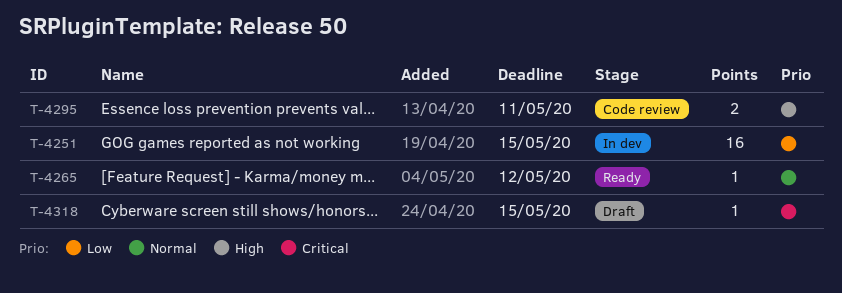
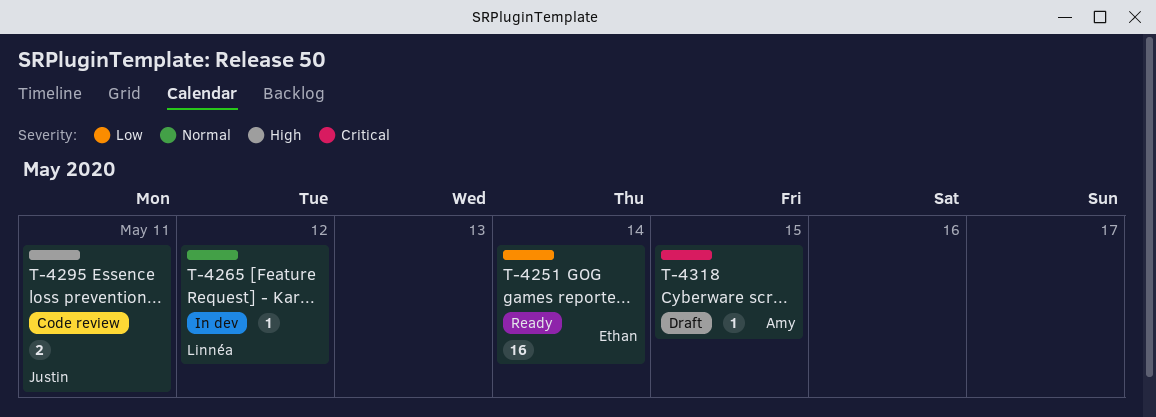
T-4251, status: In dev -> Ready
T-4251, due: May 15 -> May 14
T-4265, status: Ready -> In dev

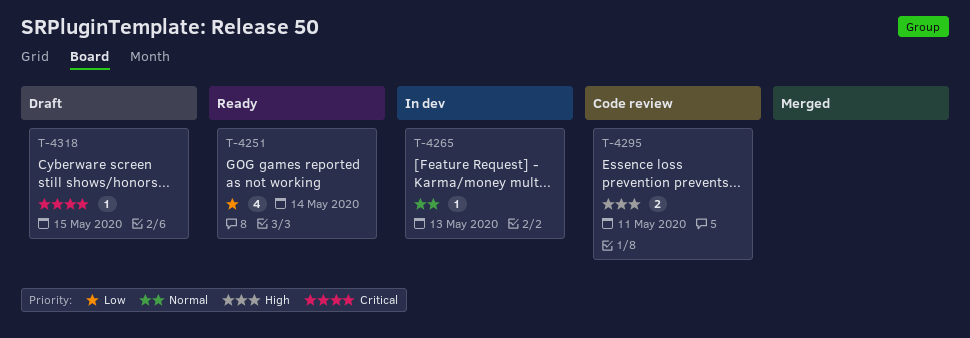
T-4251, estimate: 16 -> 4
T-4265, due: May 12 -> May 13

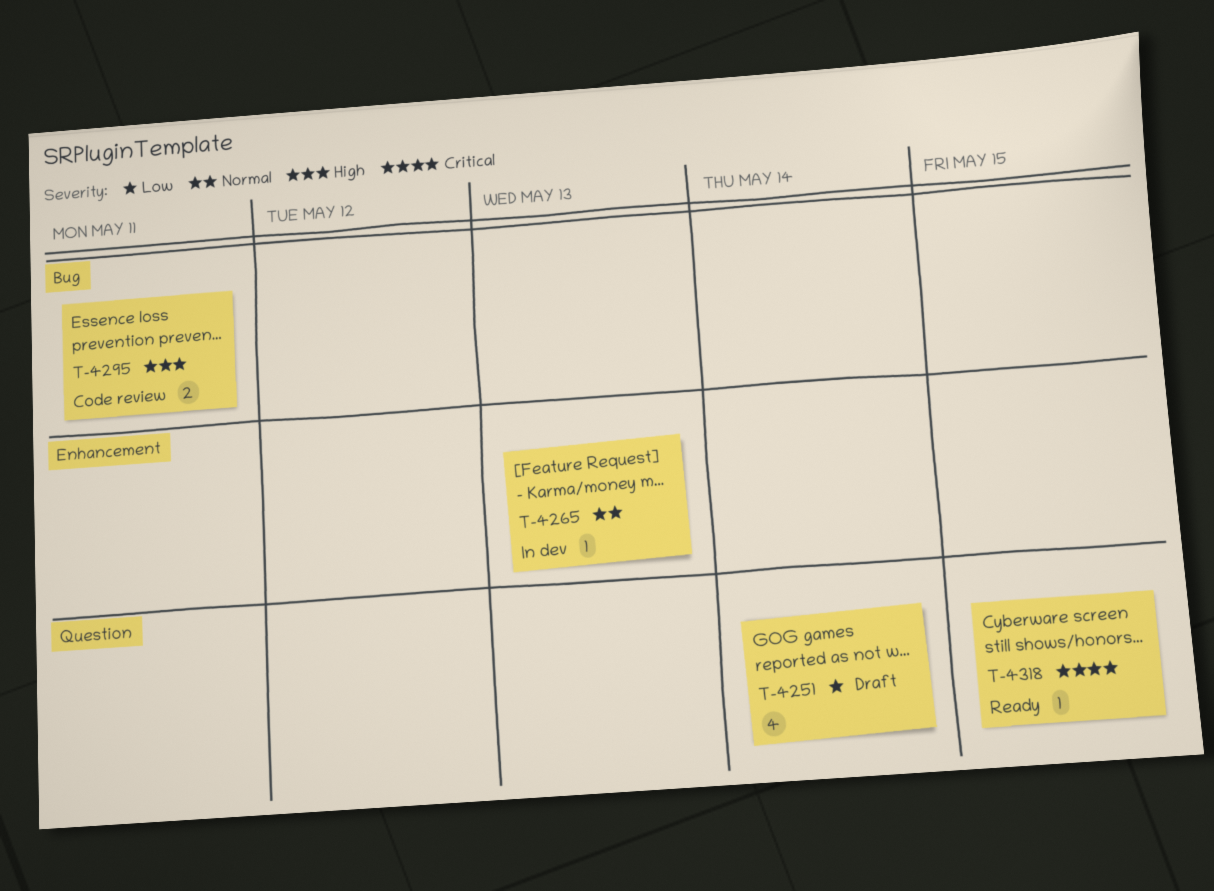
T-4251, status: Ready -> Draft
T-4318, status: Draft -> Ready

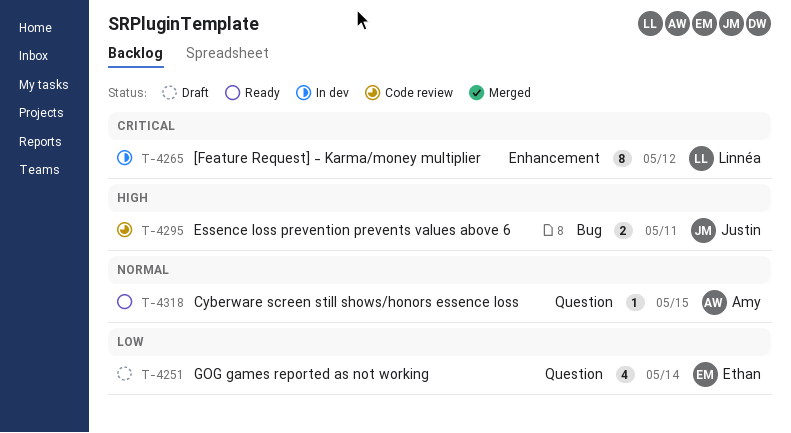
T-4265, priority: Normal -> Critical
T-4265, estimate: 1 -> 8
T-4265, due: May 13 -> May 12
T-4318, priority: Critical -> Normal

